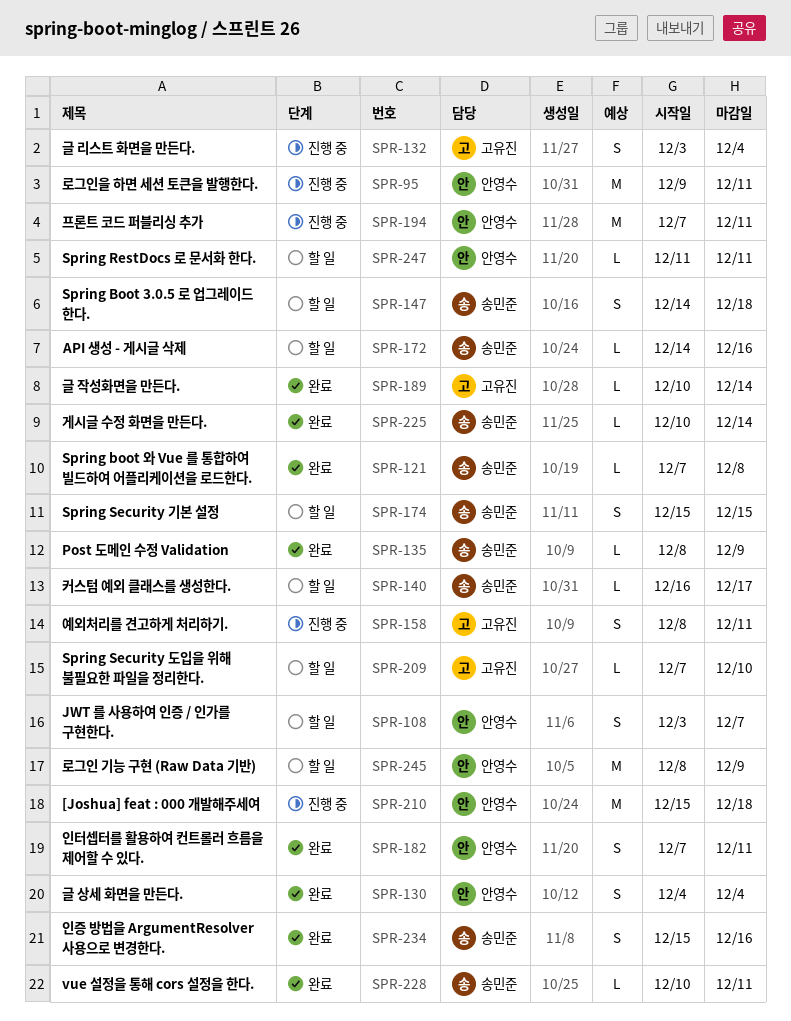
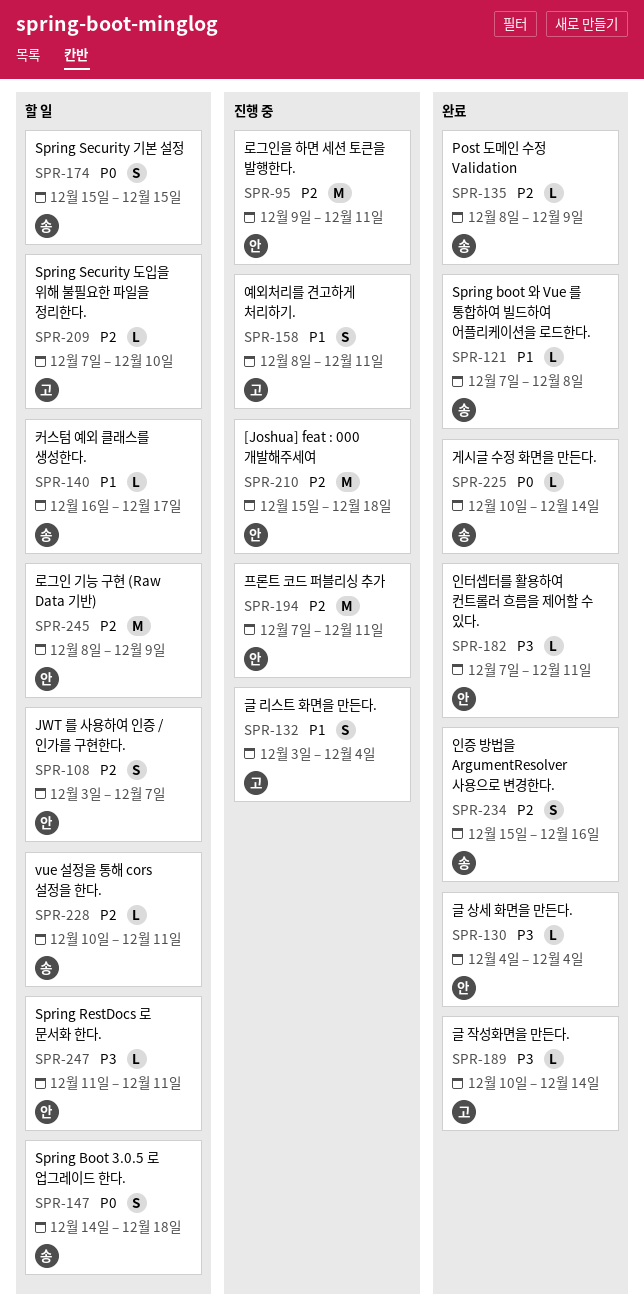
SPR-130, estimate: S -> L
SPR-172: present -> none
SPR-182, estimate: S -> L
SPR-228, status: 완료 -> 할 일

